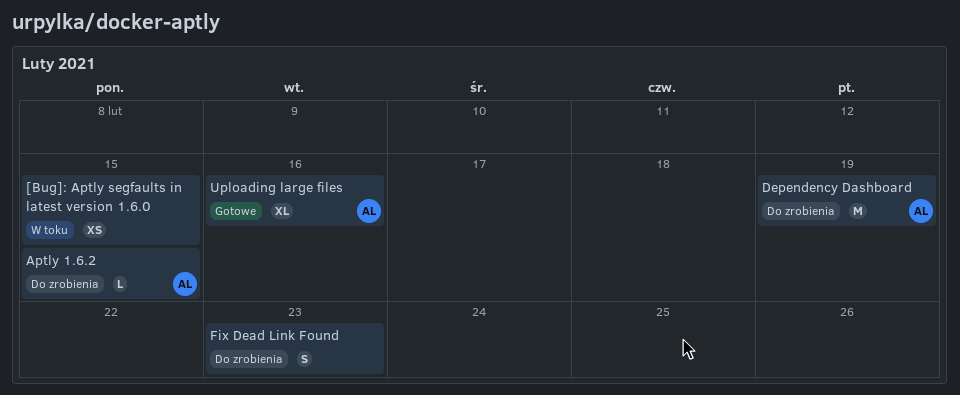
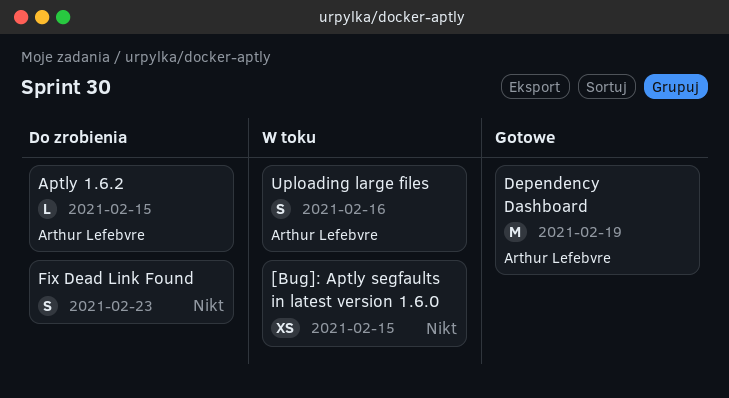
Dependency Dashboard, status: Do zrobienia -> Gotowe
Uploading large files, status: Gotowe -> W toku
Uploading large files, estimate: XL -> S

